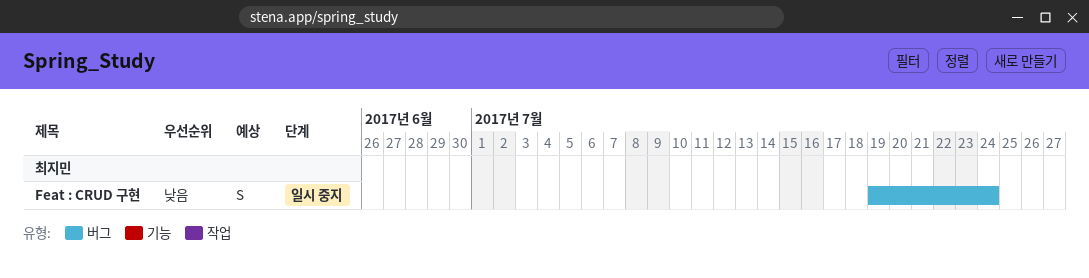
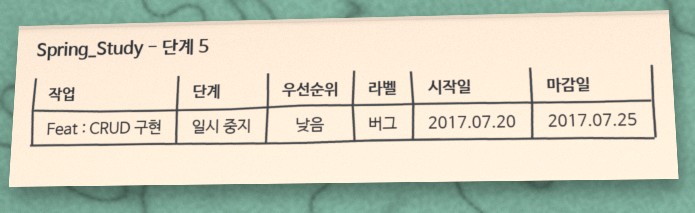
Feat : CRUD 구현, start: Jul 19 -> Jul 20
Feat : CRUD 구현, due: Jul 24 -> Jul 25

